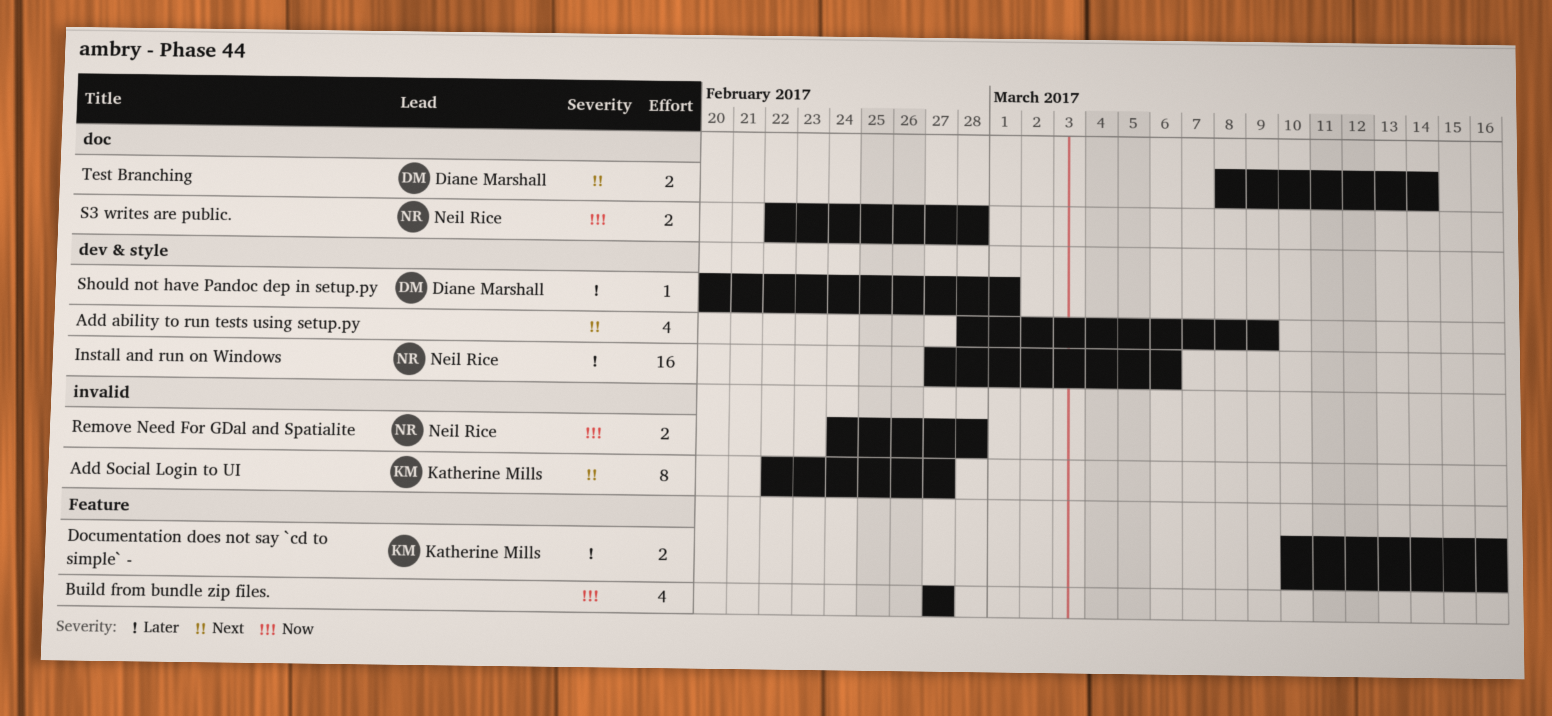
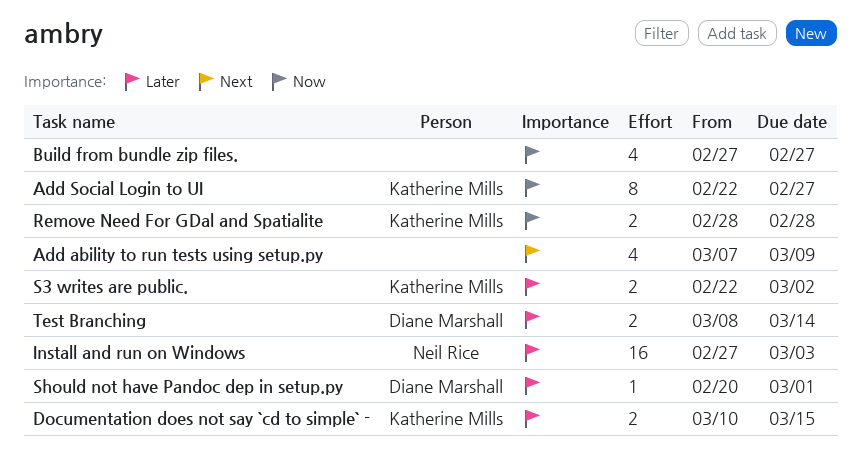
Add ability to run tests using setup.py, start: Feb 28 -> Mar 7
Add Social Login to UI, priority: Next -> Now
Documentation does not say `cd to simple` -, due: Mar 16 -> Mar 15
Install and run on Windows, due: Mar 6 -> Mar 3
Remove Need For GDal and Spatialite, owner: Neil Rice -> Katherine Mills
Remove Need For GDal and Spatialite, start: Feb 24 -> Feb 28
S3 writes are public., owner: Neil Rice -> Katherine Mills
S3 writes are public., priority: Now -> Later
S3 writes are public., due: Feb 28 -> Mar 2
Test Branching, priority: Next -> Later

